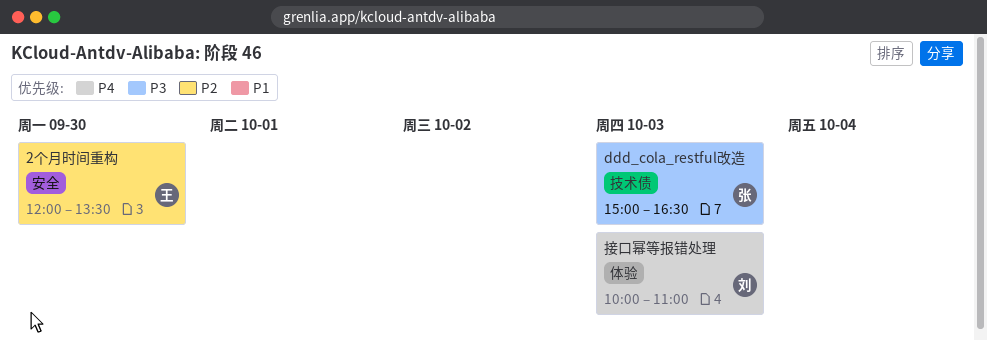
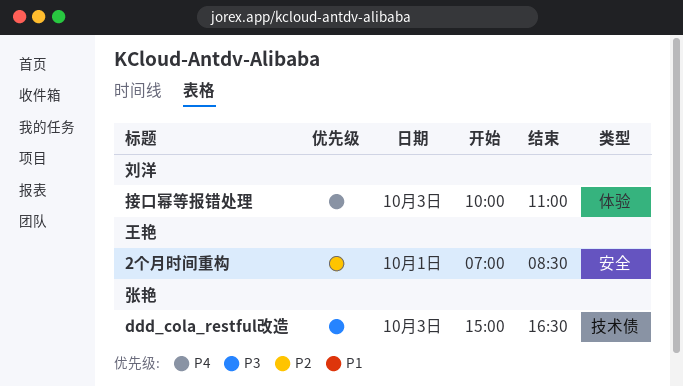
2个月时间重构, day: Sep 30 -> Oct 1
2个月时间重构, begins: 12:00 -> 07:00
2个月时间重构, ends: 13:30 -> 08:30

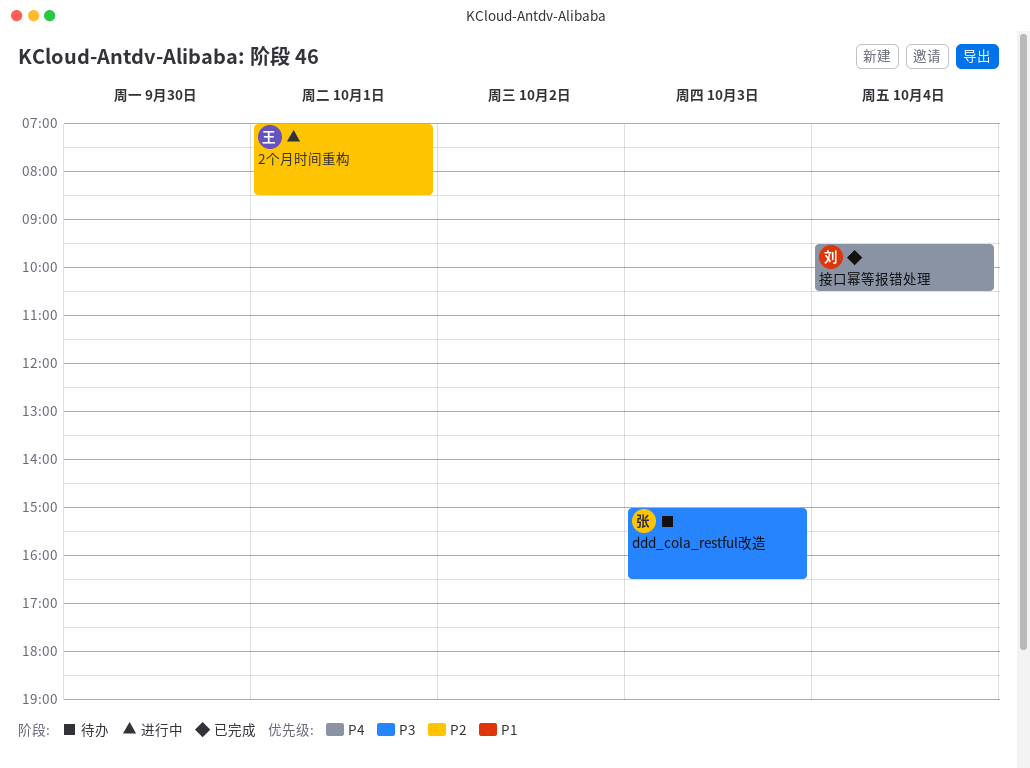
接口幂等报错处理, day: Oct 3 -> Oct 4
接口幂等报错处理, begins: 10:00 -> 09:30
接口幂等报错处理, ends: 11:00 -> 10:30

